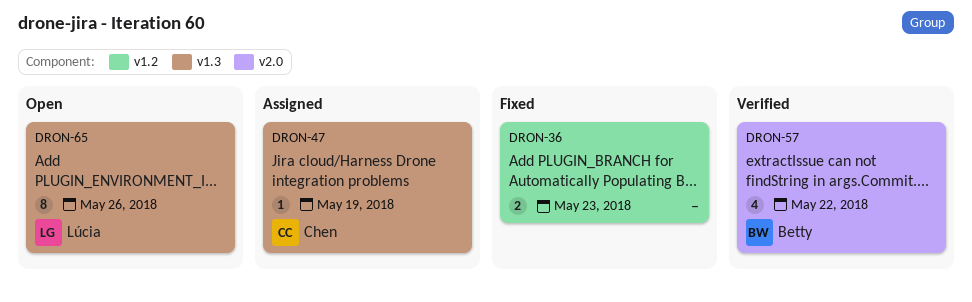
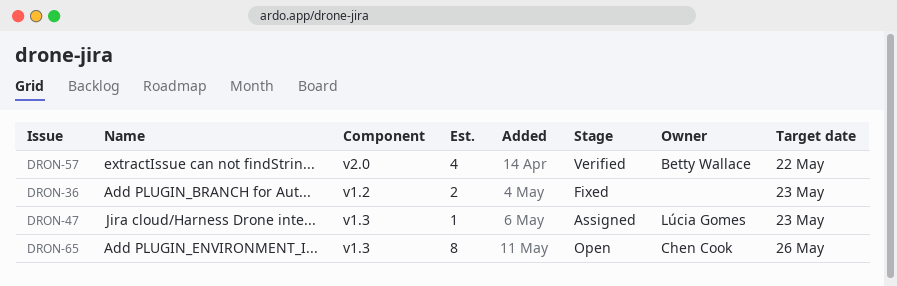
DRON-47, owner: Chen Cook -> Lúcia Gomes
DRON-47, due: May 19 -> May 23
DRON-65, owner: Lúcia Gomes -> Chen Cook

